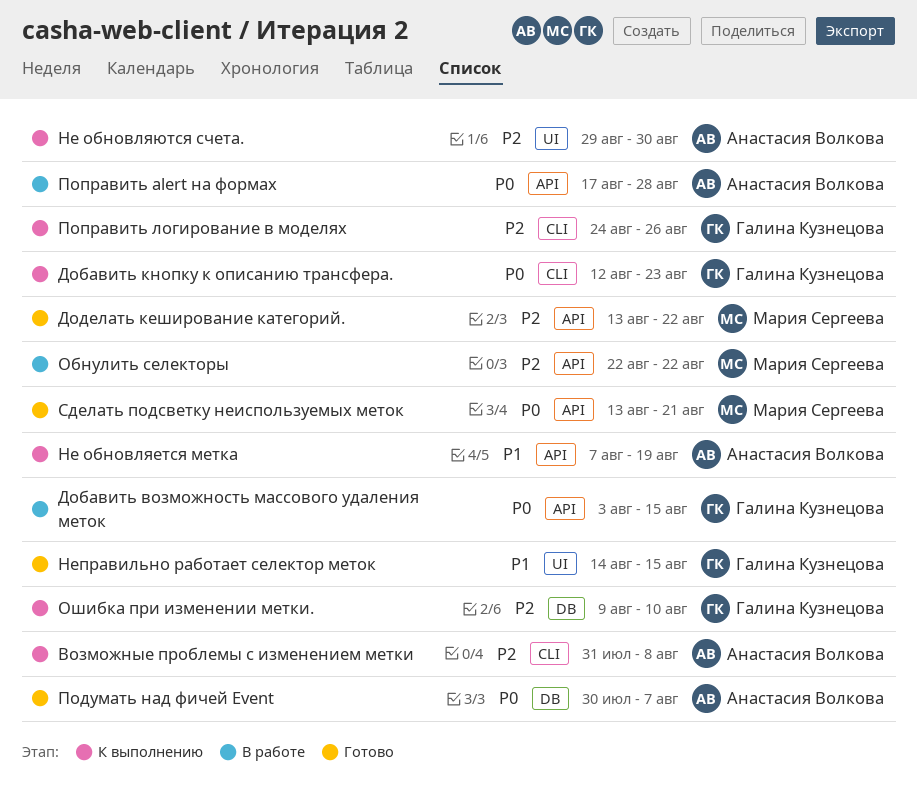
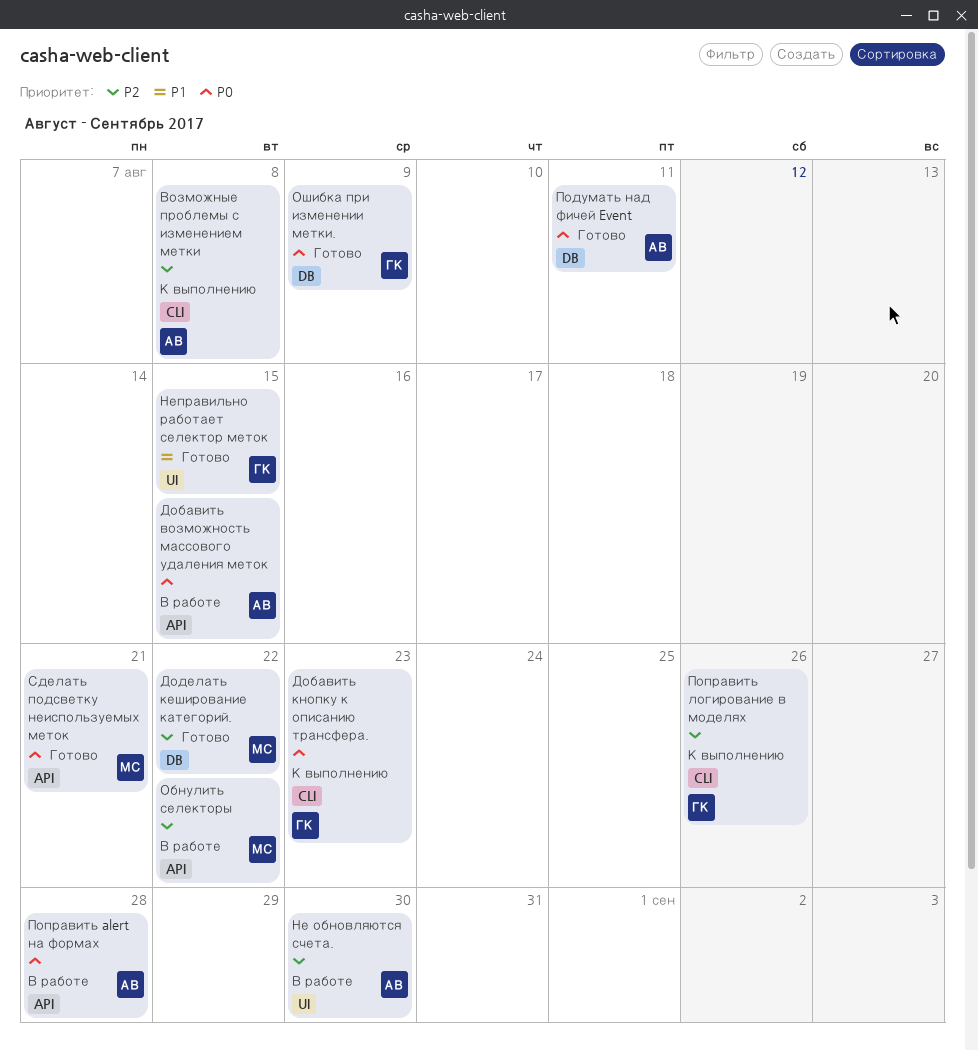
Добавить возможность массового удаления меток, owner: Галина Кузнецова -> Анастасия Волкова
Доделать кеширование категорий., label: API -> DB
Не обновляется метка: present -> none
Не обновляются счета., status: К выполнению -> В работе
Ошибка при изменении метки., status: К выполнению -> Готово
Ошибка при изменении метки., priority: P2 -> P0
Ошибка при изменении метки., due: Aug 10 -> Aug 9
Подумать над фичей Event, due: Aug 7 -> Aug 11

